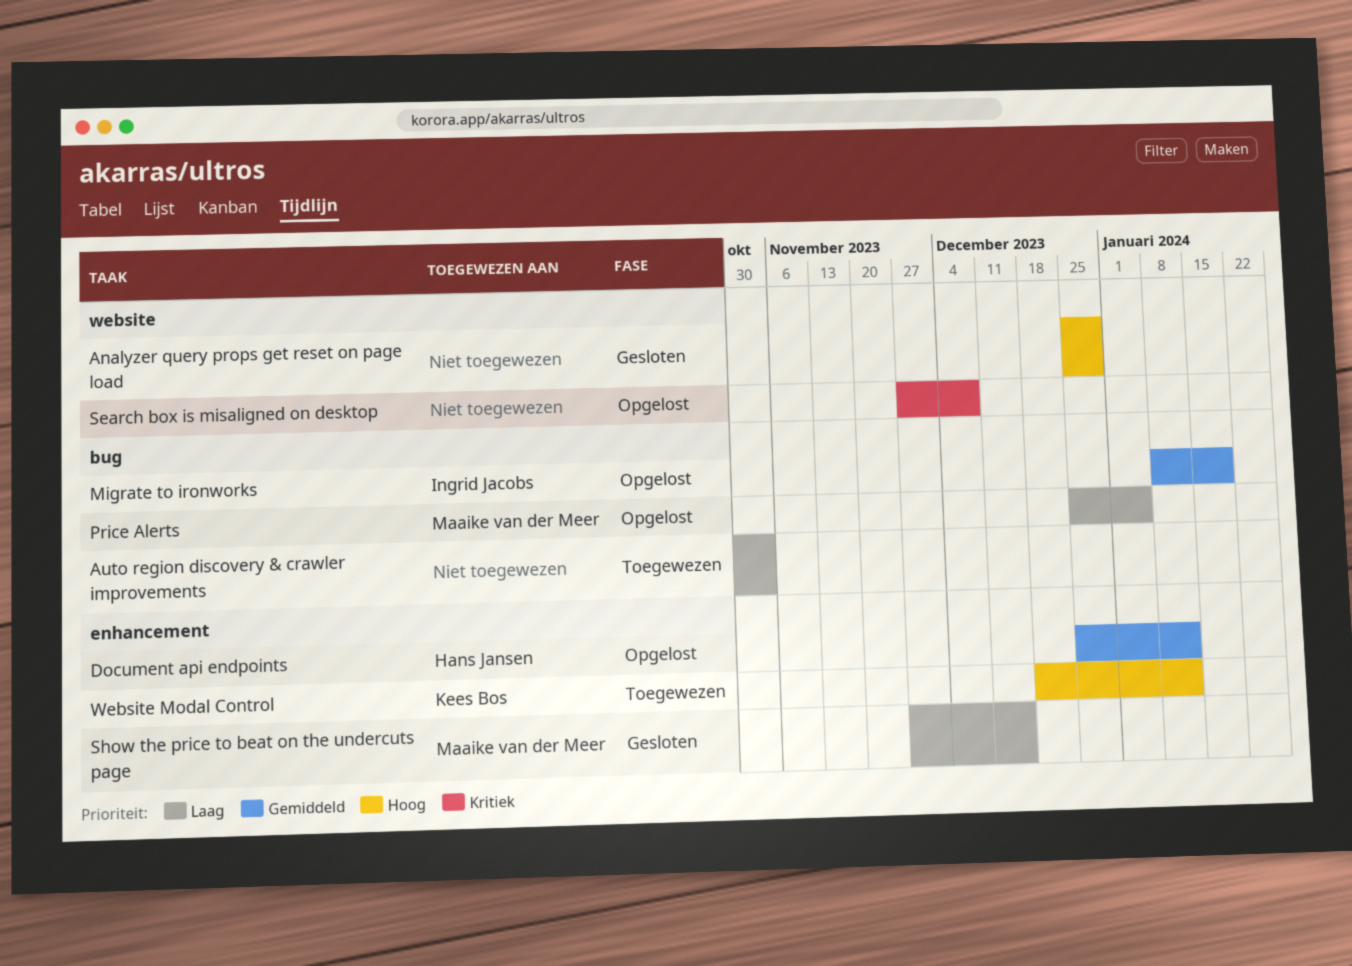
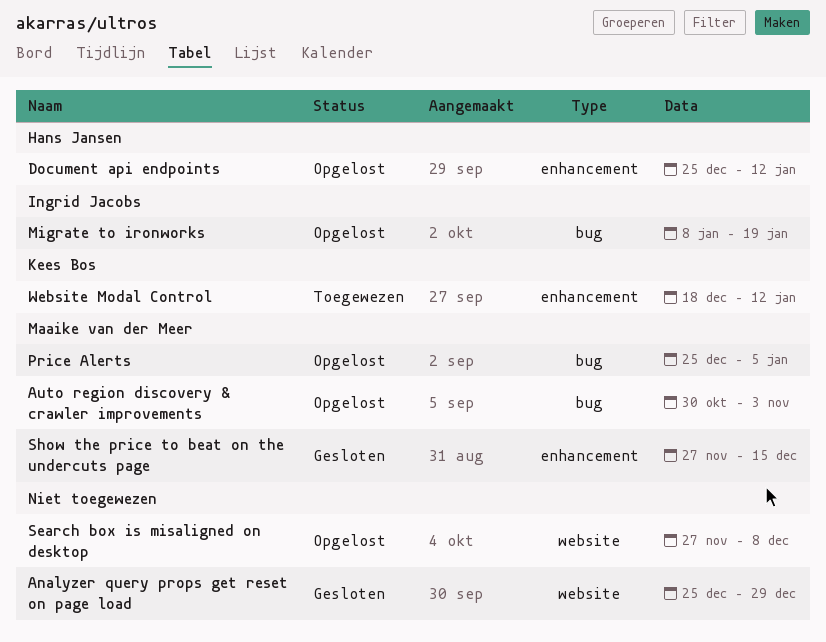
Auto region discovery & crawler improvements, status: Toegewezen -> Opgelost
Auto region discovery & crawler improvements, owner: none -> Maaike van der Meer

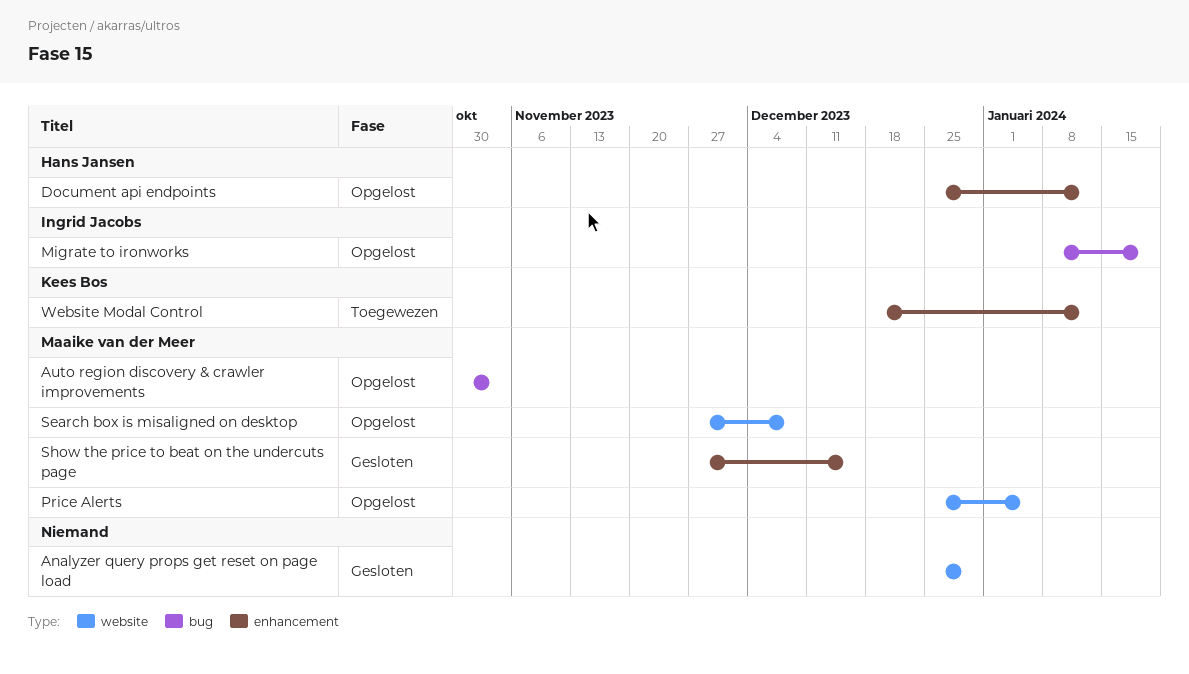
Price Alerts, label: bug -> website
Search box is misaligned on desktop, owner: none -> Maaike van der Meer

